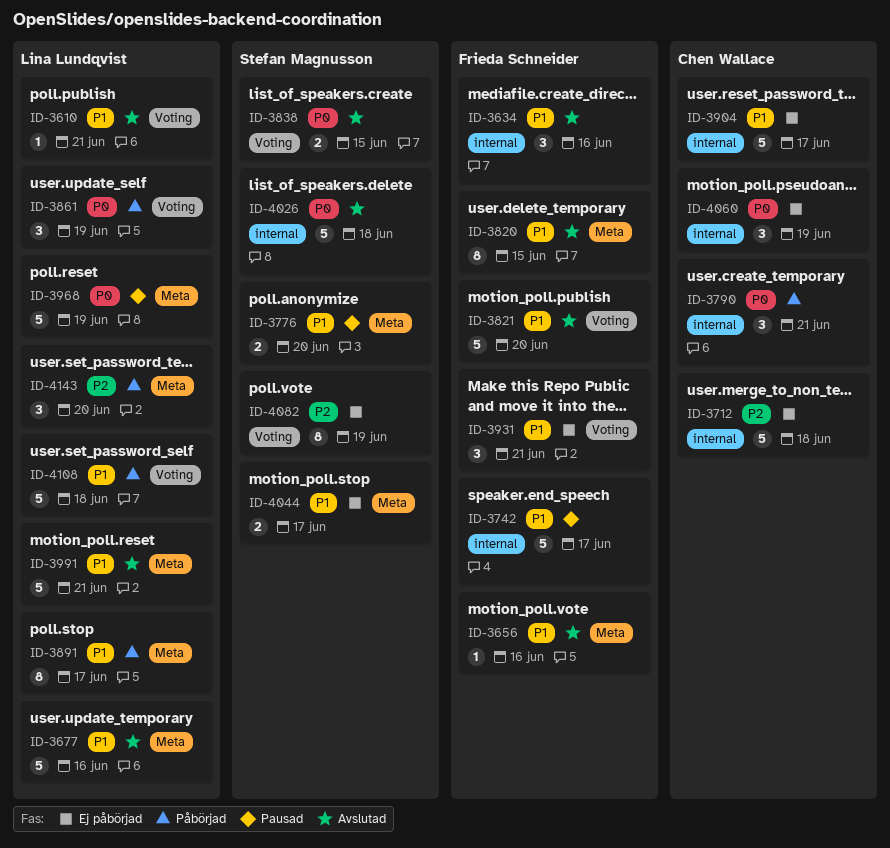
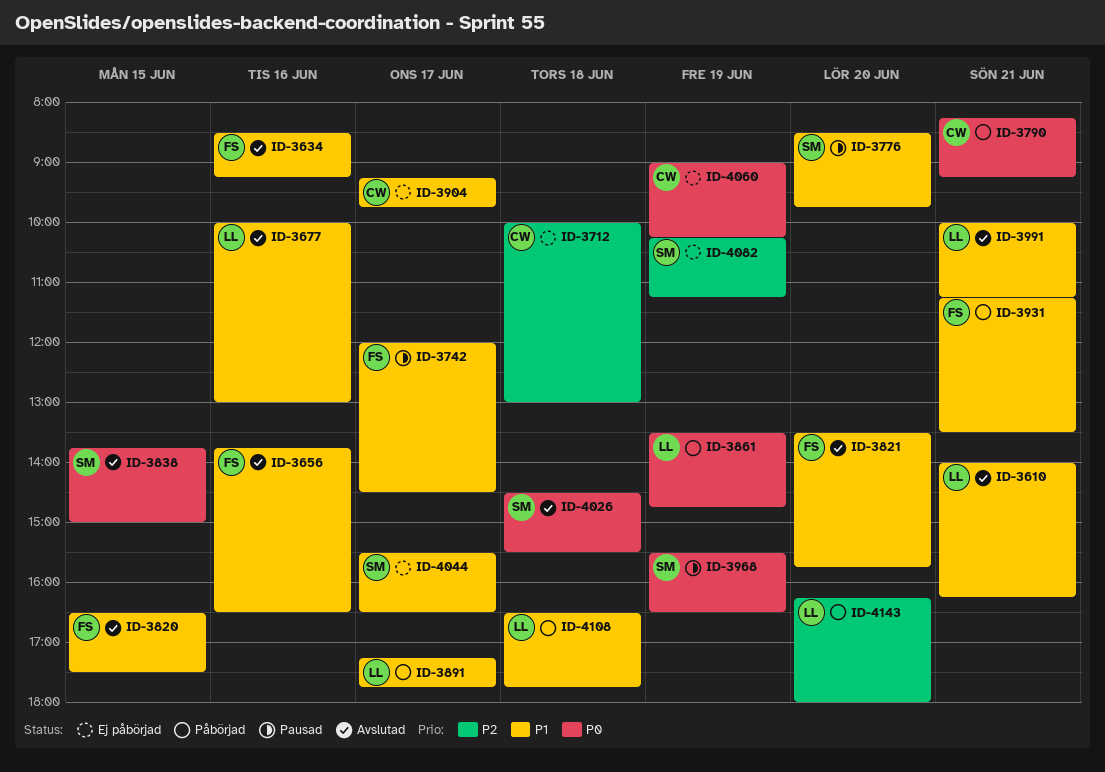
ID-3931, status: Ej påbörjad -> Påbörjad
ID-3968, owner: Lina Lundqvist -> Stefan Magnusson

